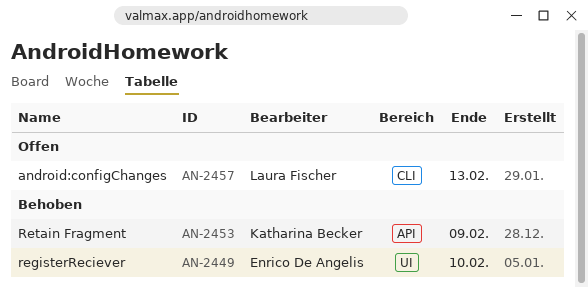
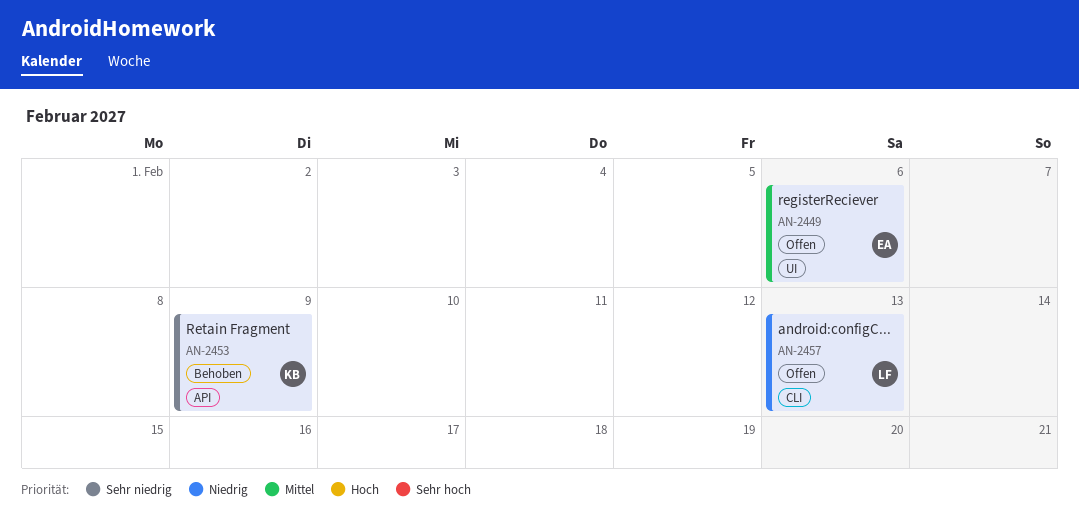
AN-2449, status: Behoben -> Offen
AN-2449, due: Feb 10 -> Feb 6

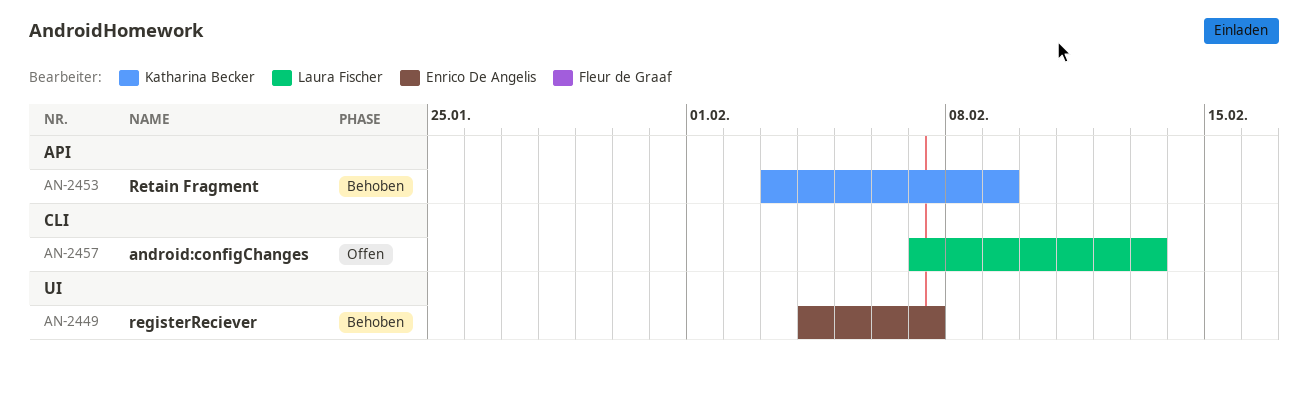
AN-2449, status: Offen -> Behoben
AN-2449, due: Feb 6 -> Feb 7

